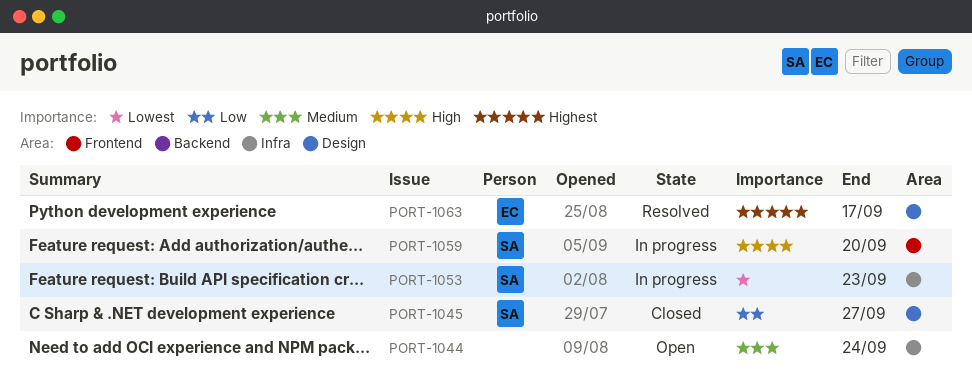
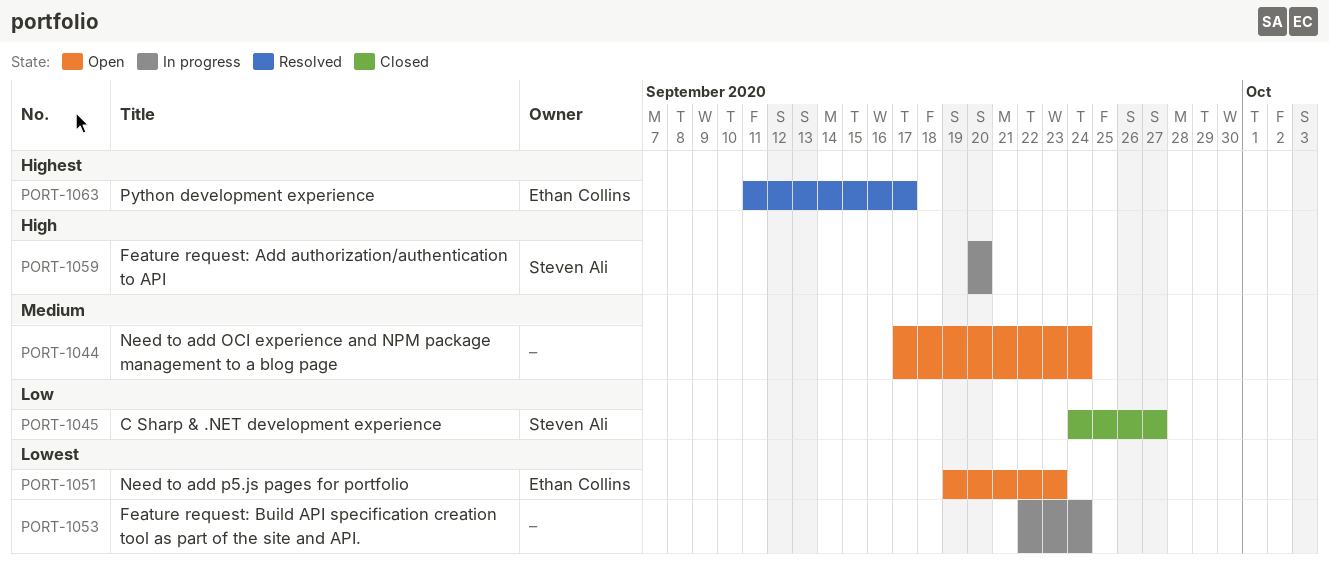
PORT-1051: none -> present
PORT-1053, owner: Steven Ali -> none
PORT-1053, due: Sep 23 -> Sep 24

